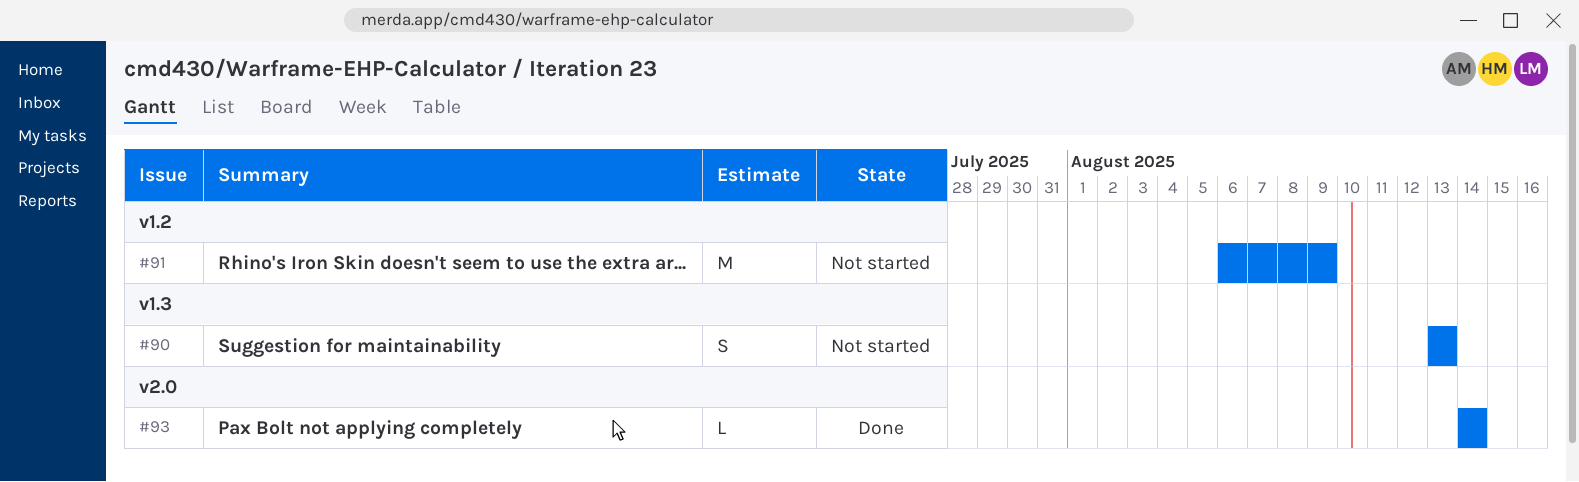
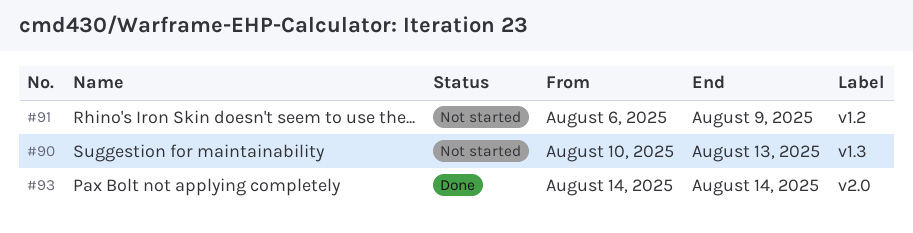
#90, start: Aug 13 -> Aug 10

